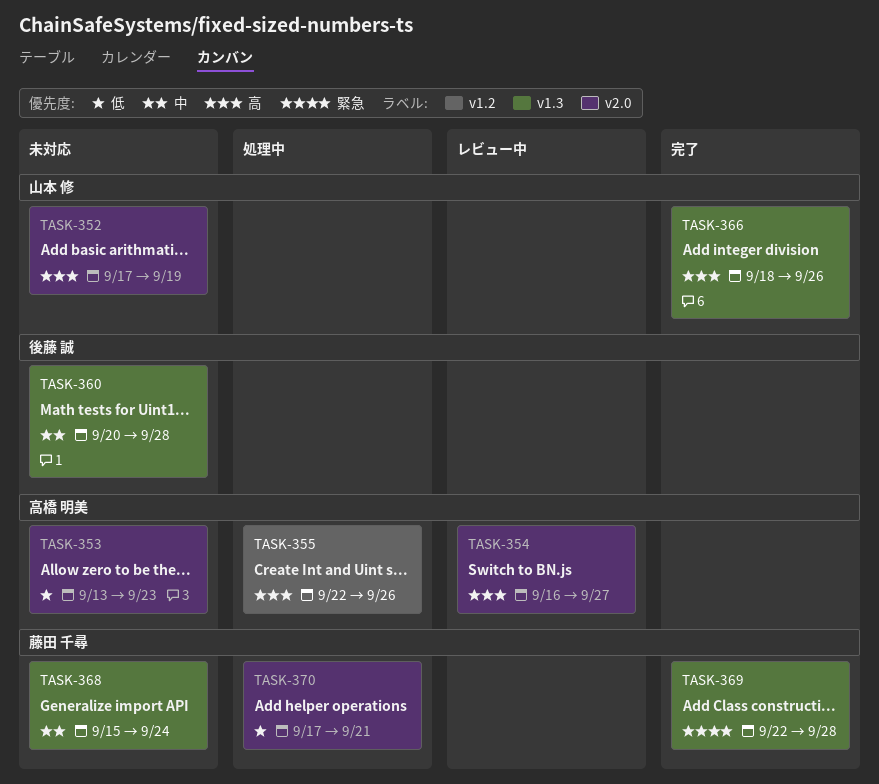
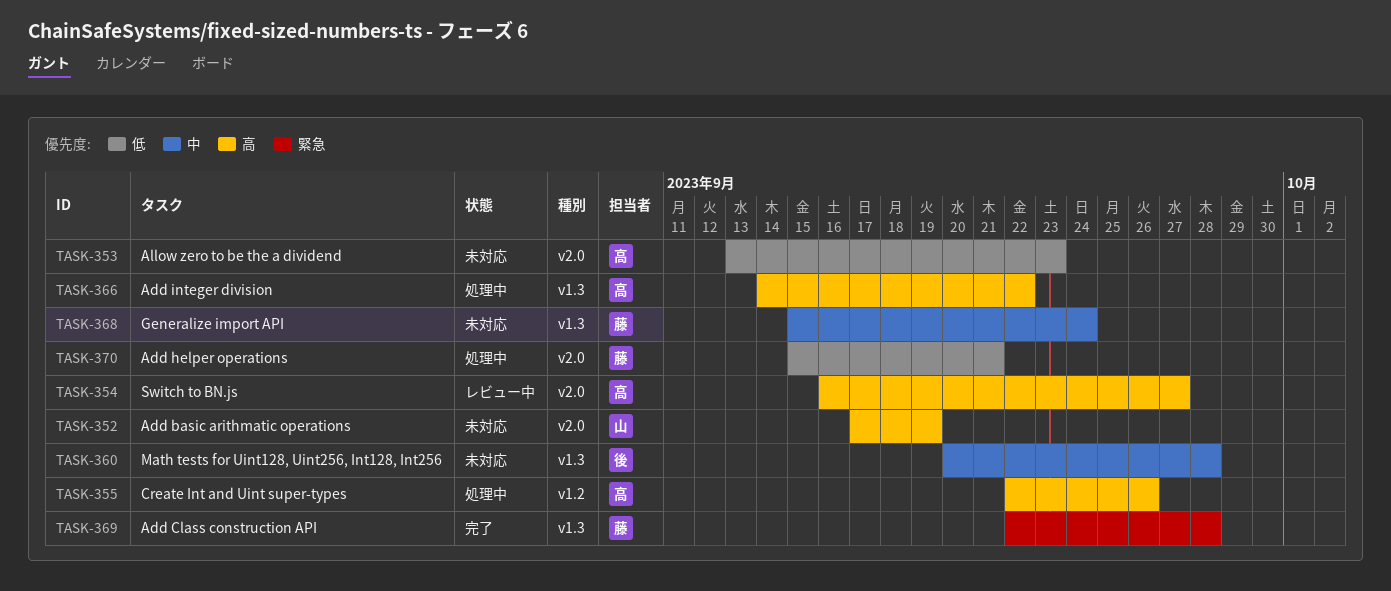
TASK-366, status: 完了 -> 処理中
TASK-366, owner: 山本 修 -> 高橋 明美
TASK-366, start: Sep 18 -> Sep 14
TASK-366, due: Sep 26 -> Sep 22
TASK-370, start: Sep 17 -> Sep 15

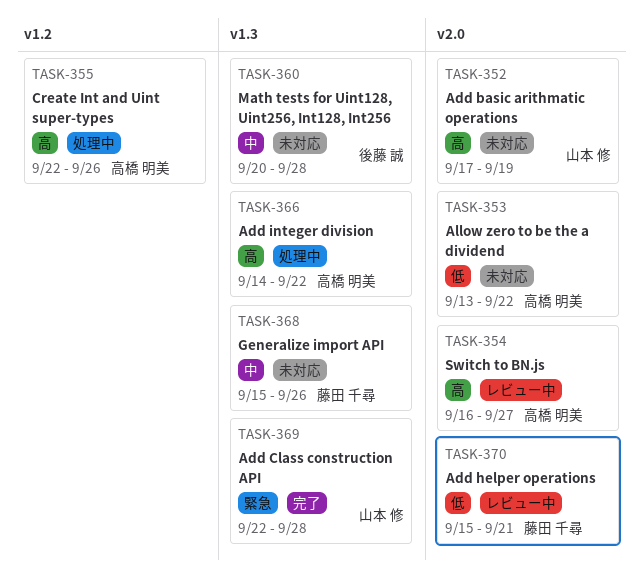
TASK-353, due: Sep 23 -> Sep 22
TASK-368, due: Sep 24 -> Sep 26
TASK-369, owner: 藤田 千尋 -> 山本 修
TASK-370, status: 処理中 -> レビュー中

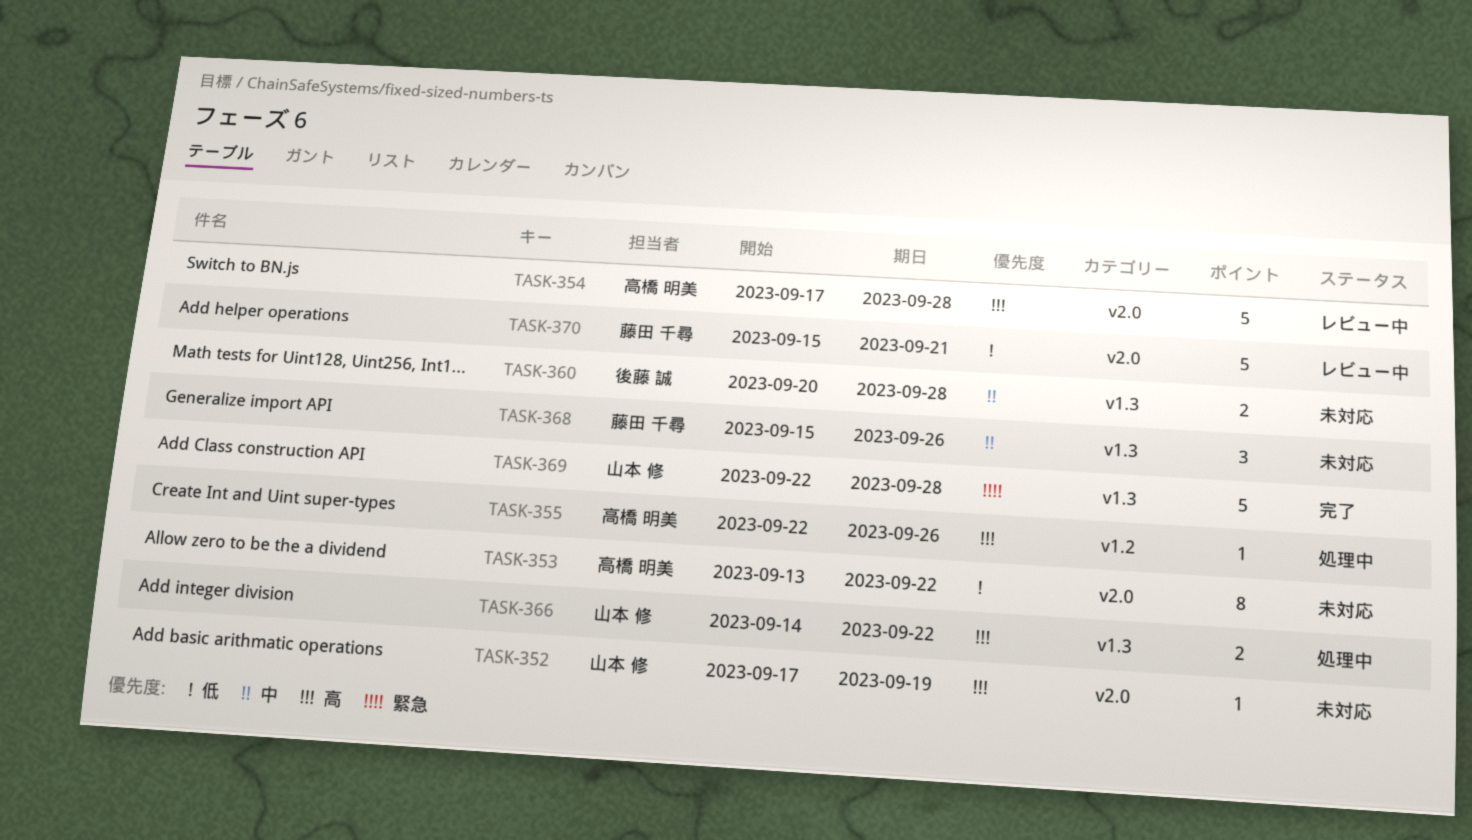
TASK-354, start: Sep 16 -> Sep 17
TASK-354, due: Sep 27 -> Sep 28
TASK-366, owner: 高橋 明美 -> 山本 修

